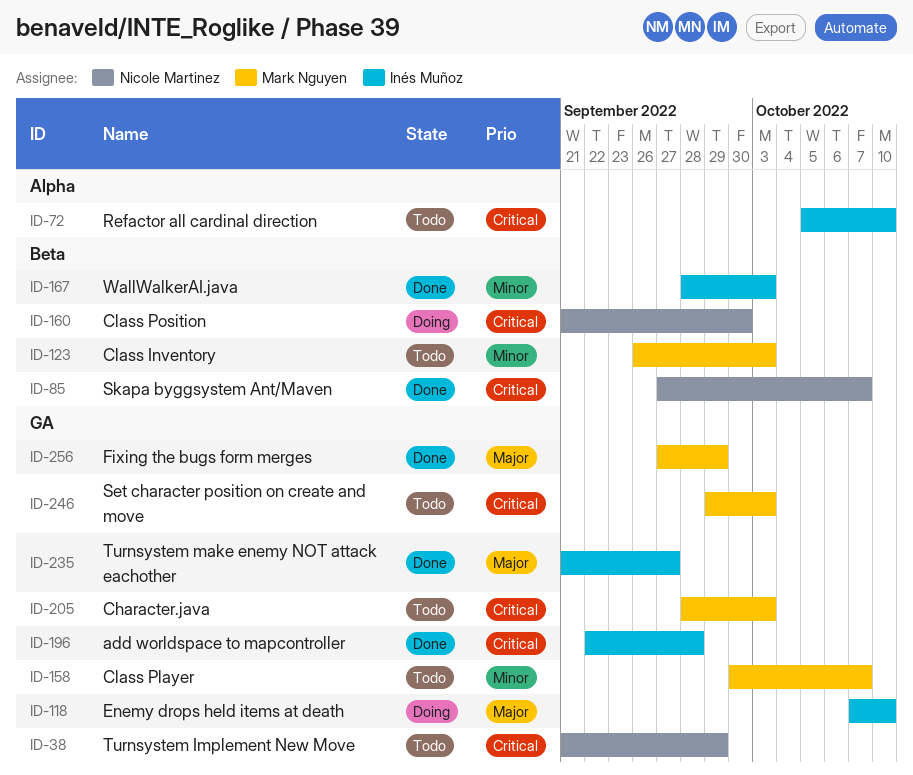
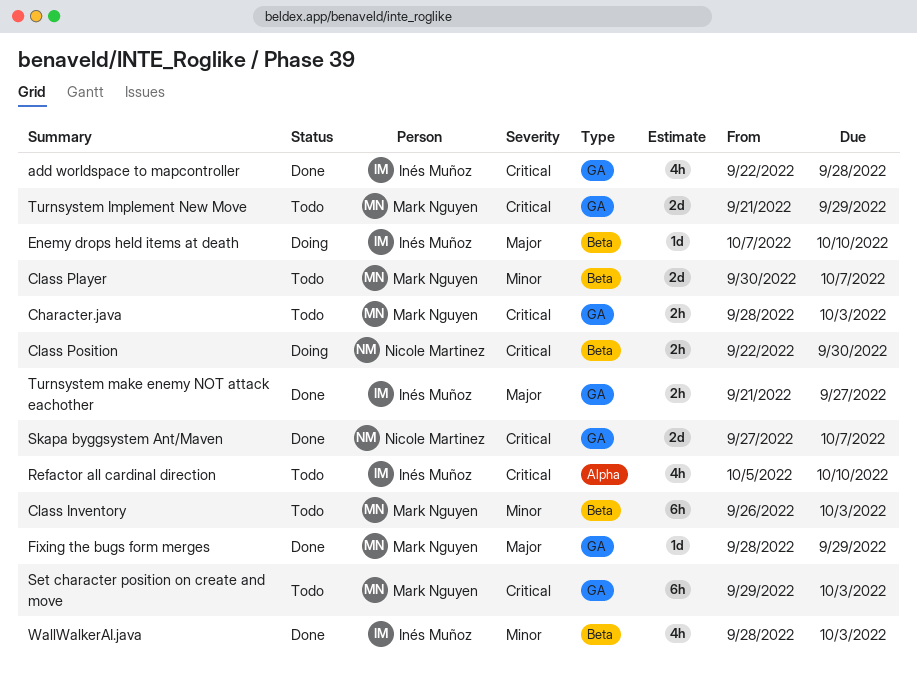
Class Player, label: GA -> Beta
Class Position, start: Sep 21 -> Sep 22
Enemy drops held items at death, label: GA -> Beta
Fixing the bugs form merges, start: Sep 27 -> Sep 28
Skapa byggsystem Ant/Maven, label: Beta -> GA
Turnsystem Implement New Move, owner: Nicole Martinez -> Mark Nguyen

